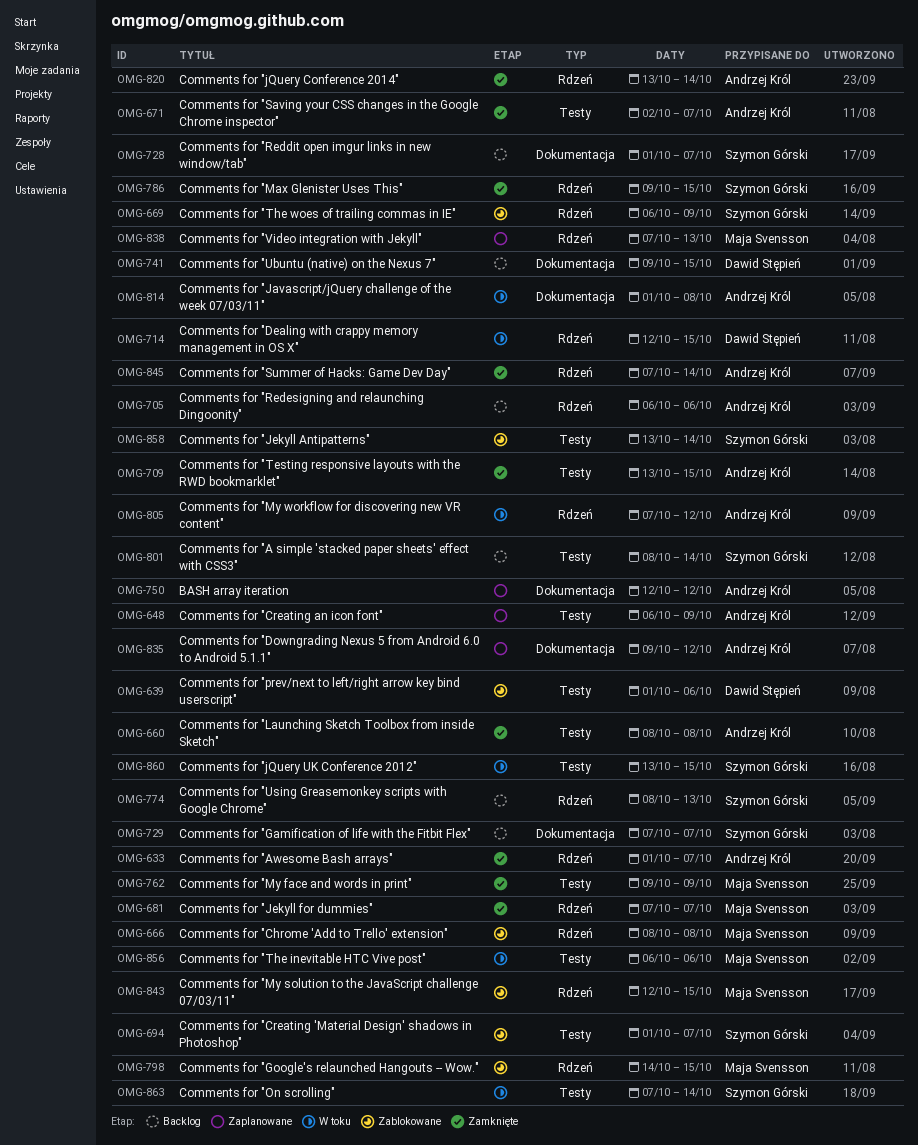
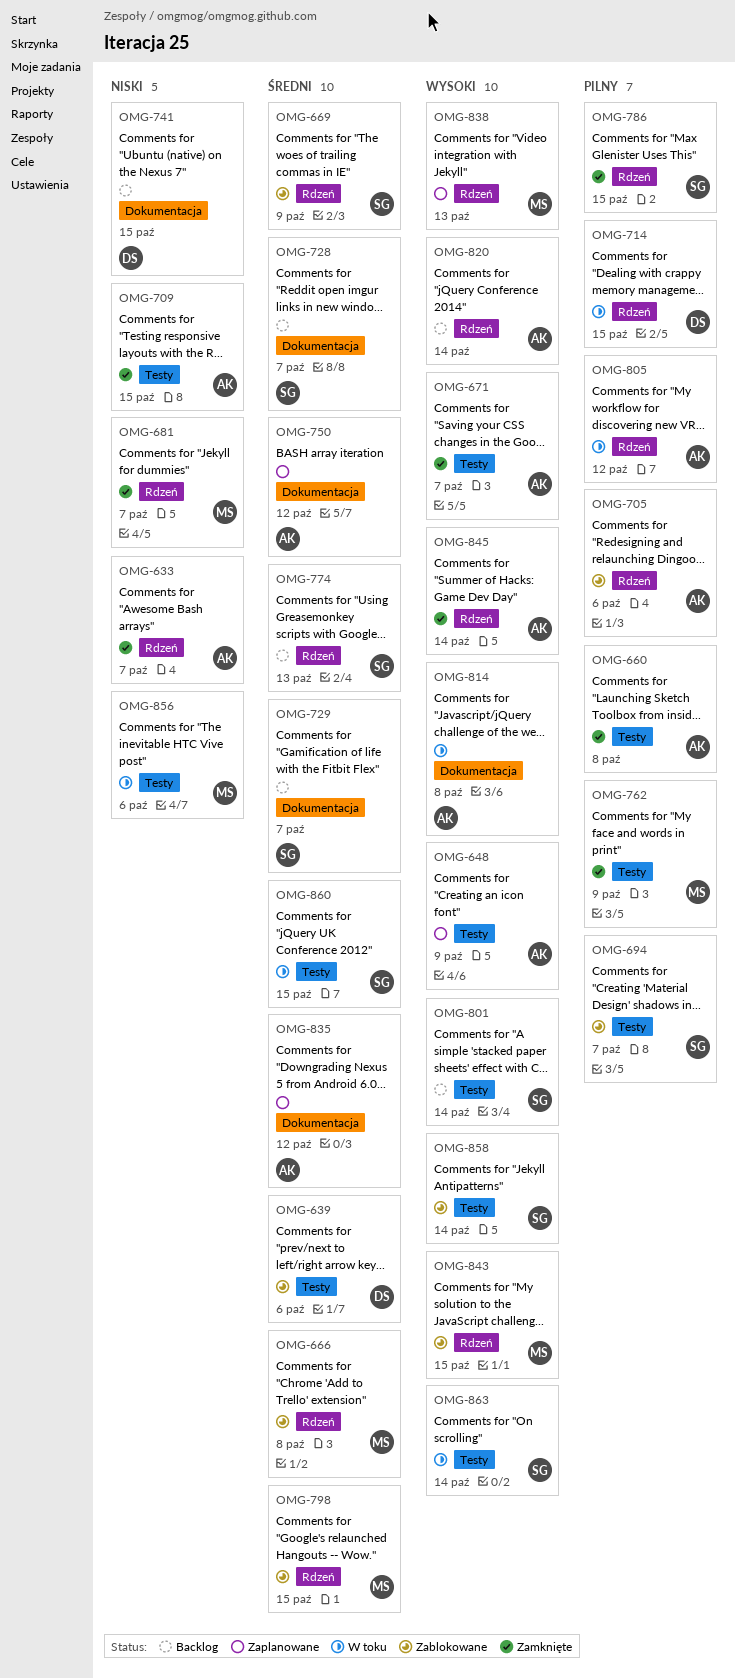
OMG-705, status: Backlog -> Zablokowane
OMG-820, status: Zamknięte -> Backlog

